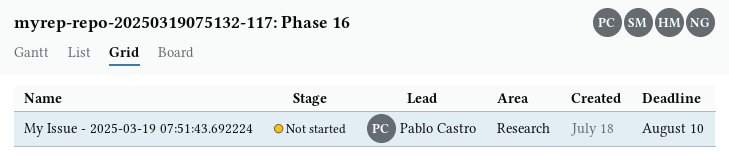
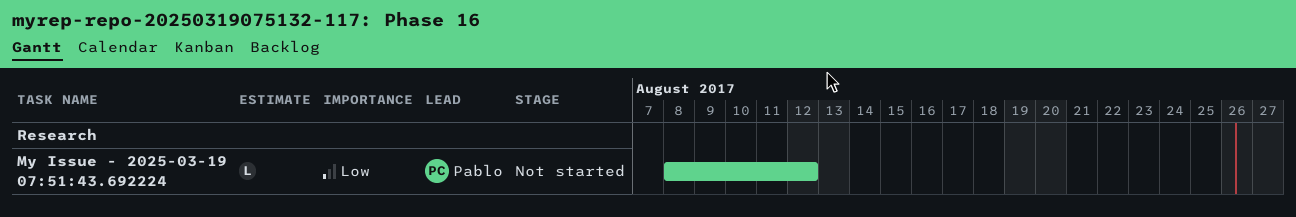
My Issue - 2025-03-19 07:51:43.692224, due: Aug 10 -> Aug 12

